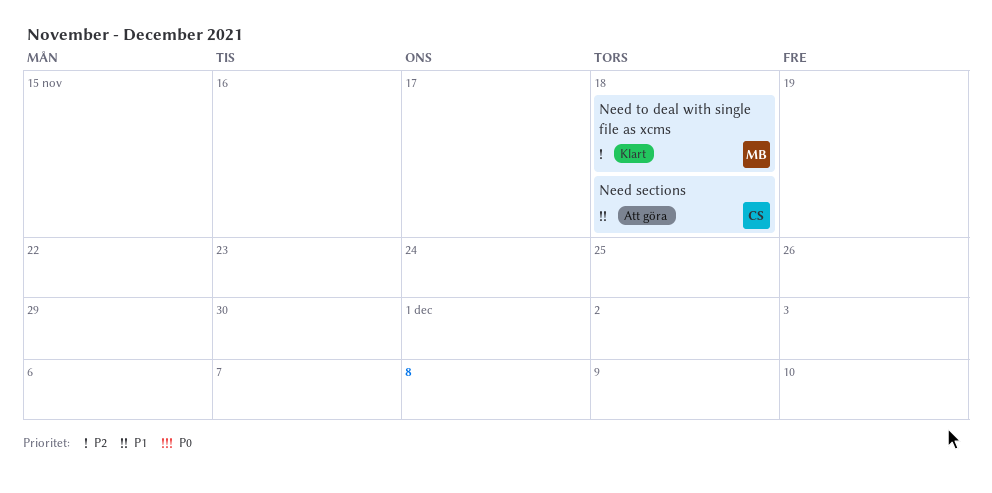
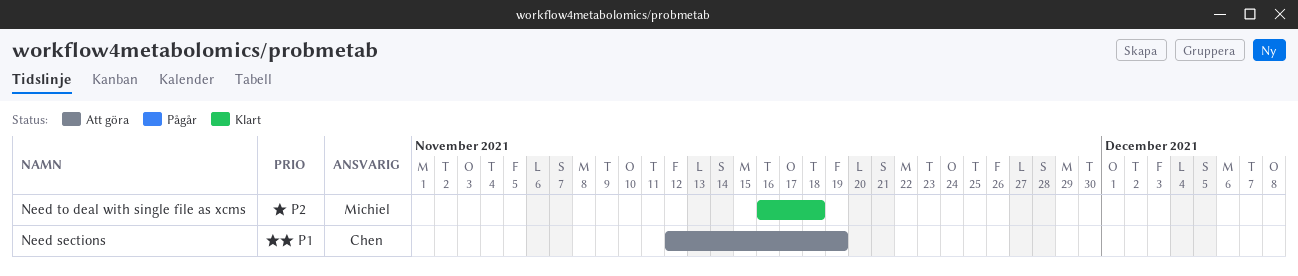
Need sections, due: Nov 18 -> Nov 19

